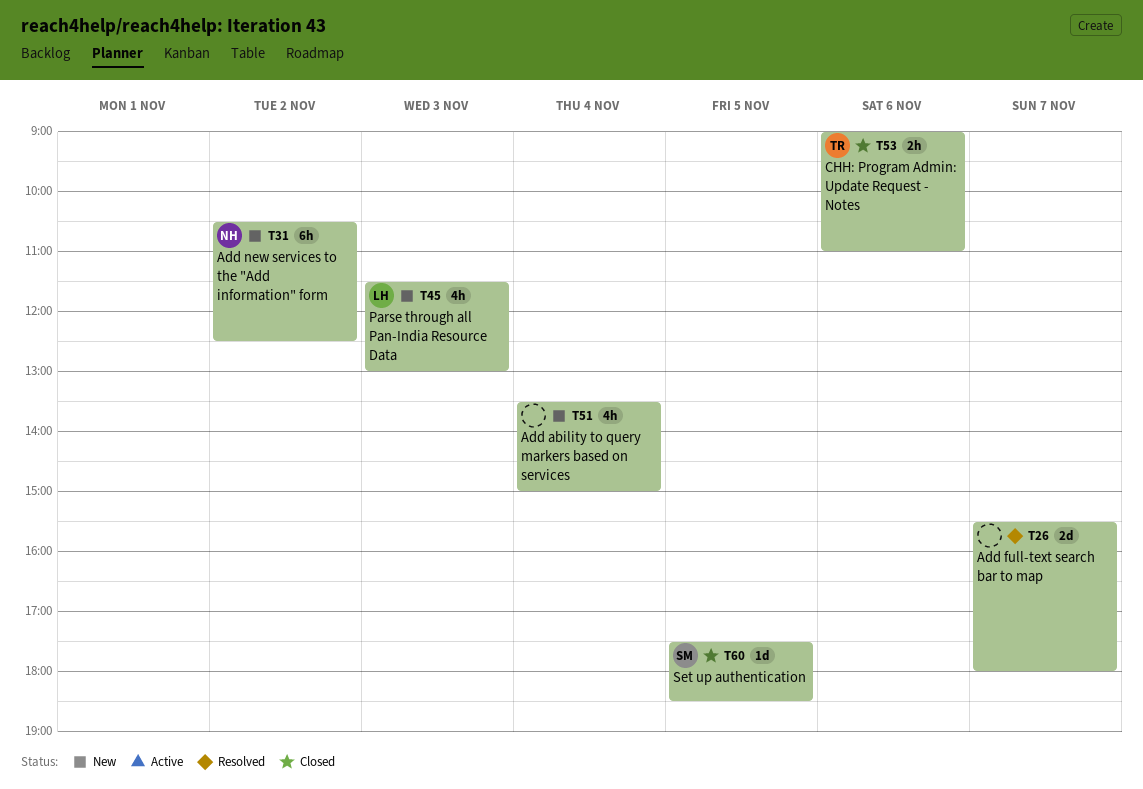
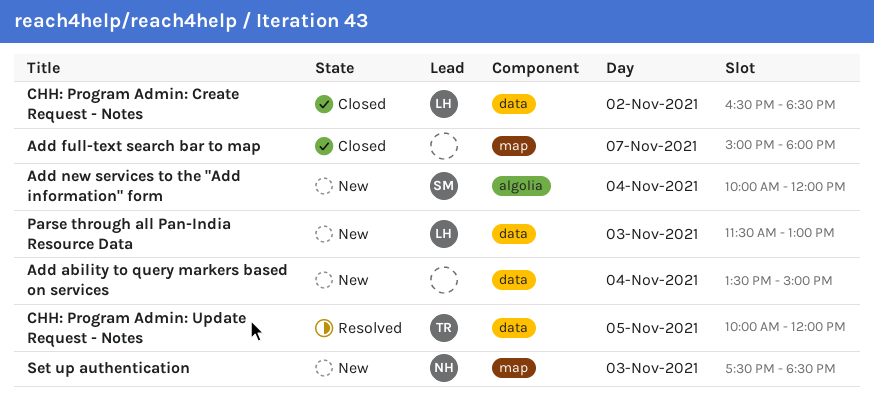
Add full-text search bar to map, status: Resolved -> Closed
Add full-text search bar to map, begins: 15:30 -> 15:00
Add new services to the "Add information" form, owner: NH -> SM
Add new services to the "Add information" form, day: Nov 2 -> Nov 4
Add new services to the "Add information" form, begins: 10:30 -> 10:00
Add new services to the "Add information" form, ends: 12:30 -> 12:00
CHH: Program Admin: Create Request - Notes: none -> present
CHH: Program Admin: Update Request - Notes, status: Closed -> Resolved
CHH: Program Admin: Update Request - Notes, day: Nov 6 -> Nov 5
CHH: Program Admin: Update Request - Notes, begins: 09:00 -> 10:00
CHH: Program Admin: Update Request - Notes, ends: 11:00 -> 12:00
Set up authentication, status: Closed -> New
Set up authentication, owner: SM -> NH
Set up authentication, day: Nov 5 -> Nov 3

